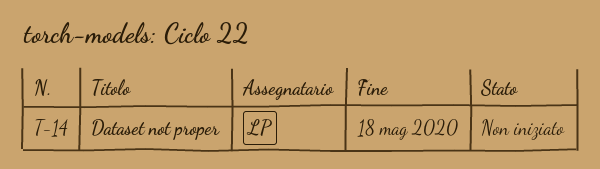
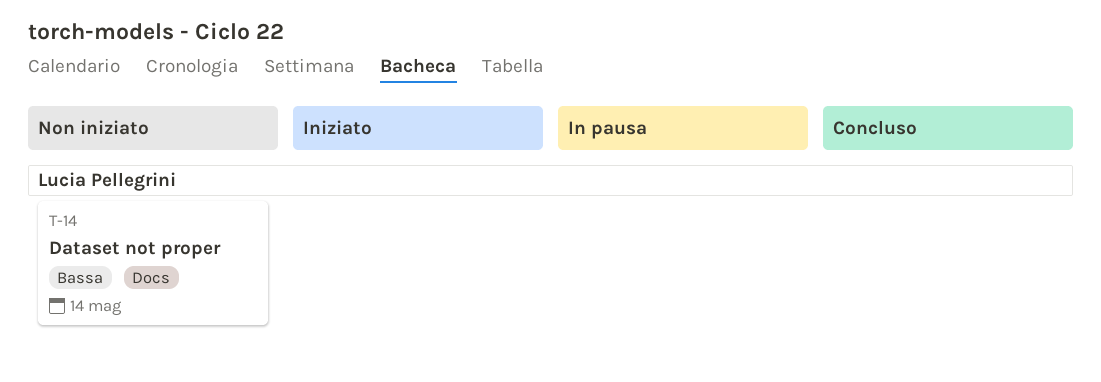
T-14, due: May 18 -> May 14

